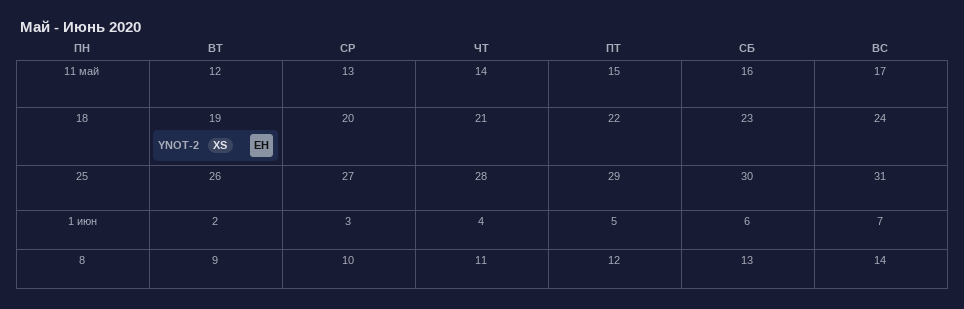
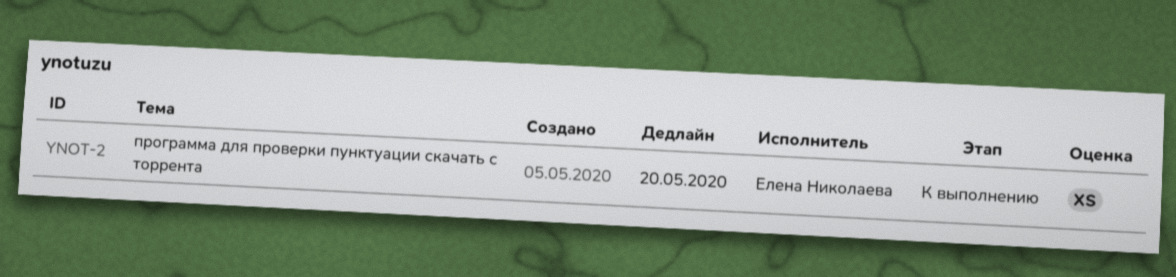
YNOT-2, due: May 19 -> May 20

